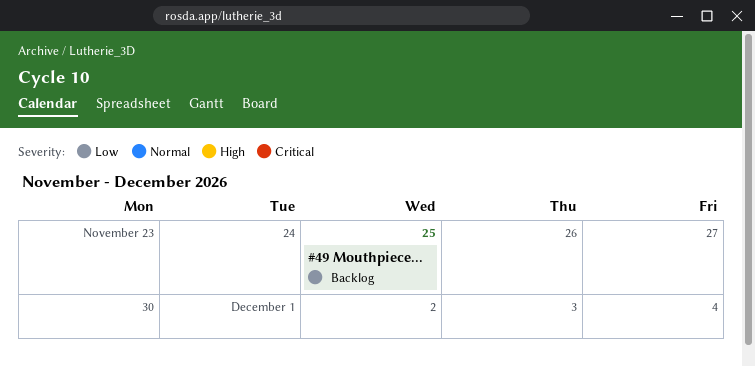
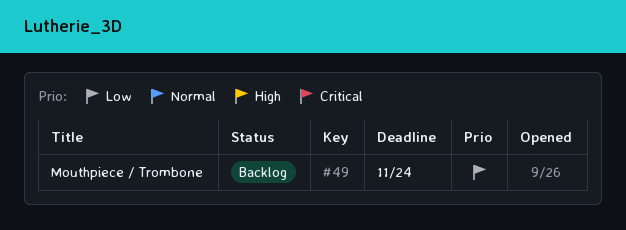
#49, due: Nov 25 -> Nov 24

